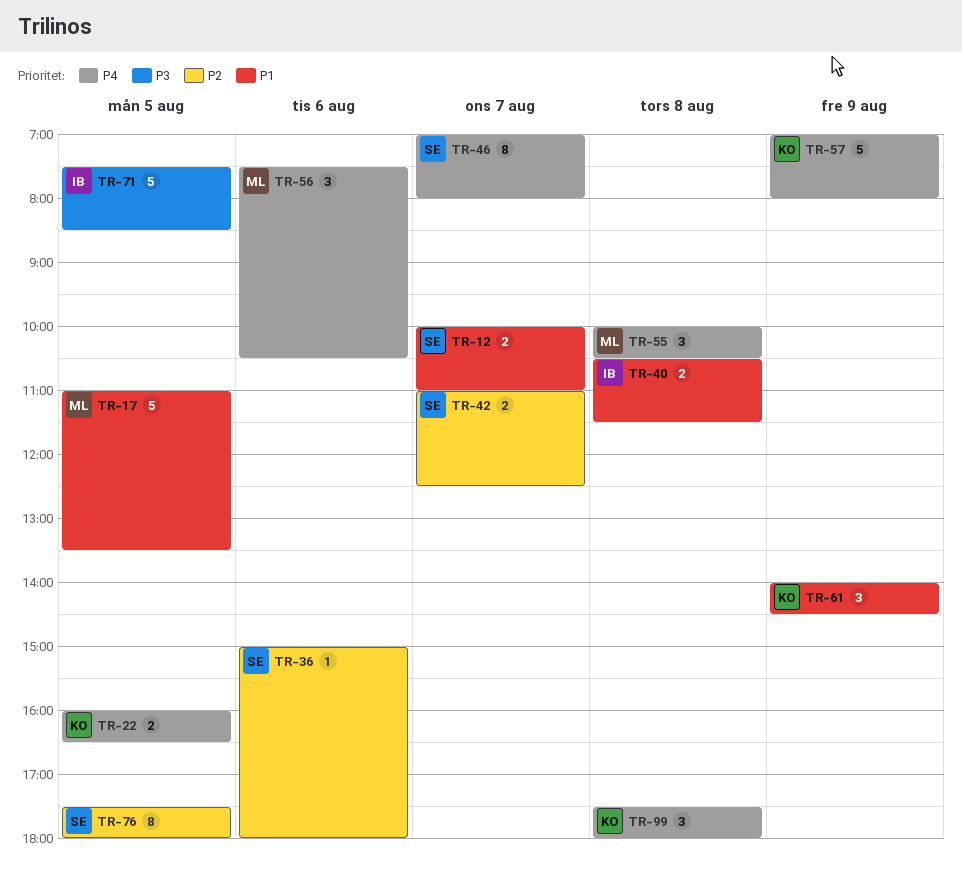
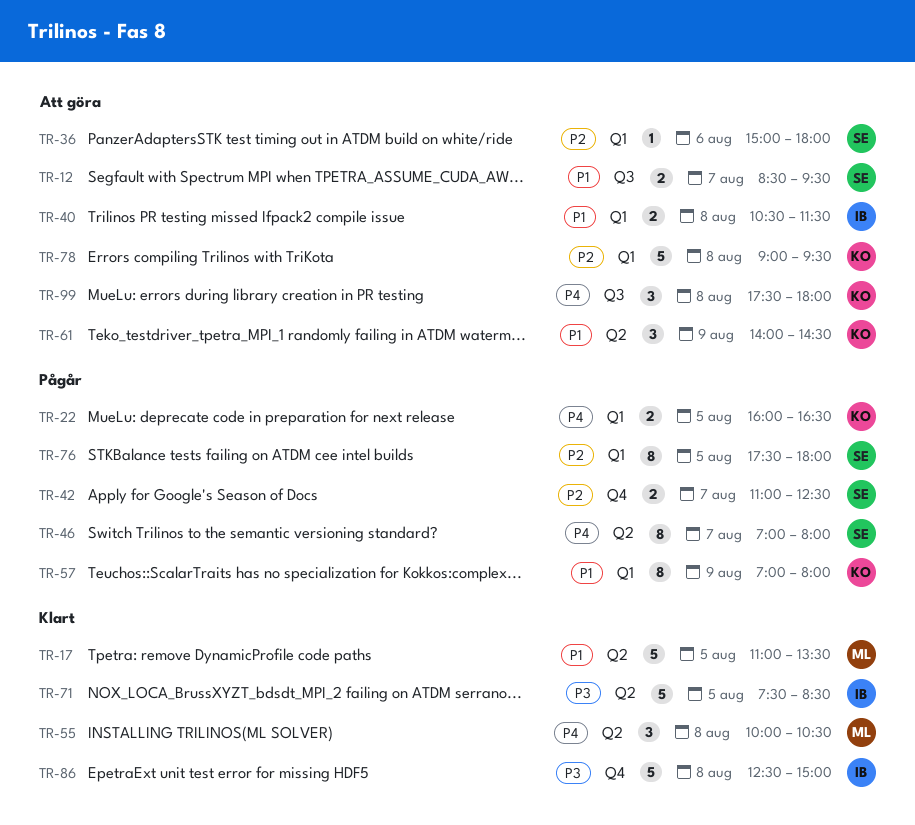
TR-12, begins: 10:00 -> 08:30
TR-12, ends: 11:00 -> 09:30
TR-56: present -> none
TR-57, priority: P4 -> P1
TR-57, estimate: 5 -> 8
TR-78: none -> present
TR-86: none -> present

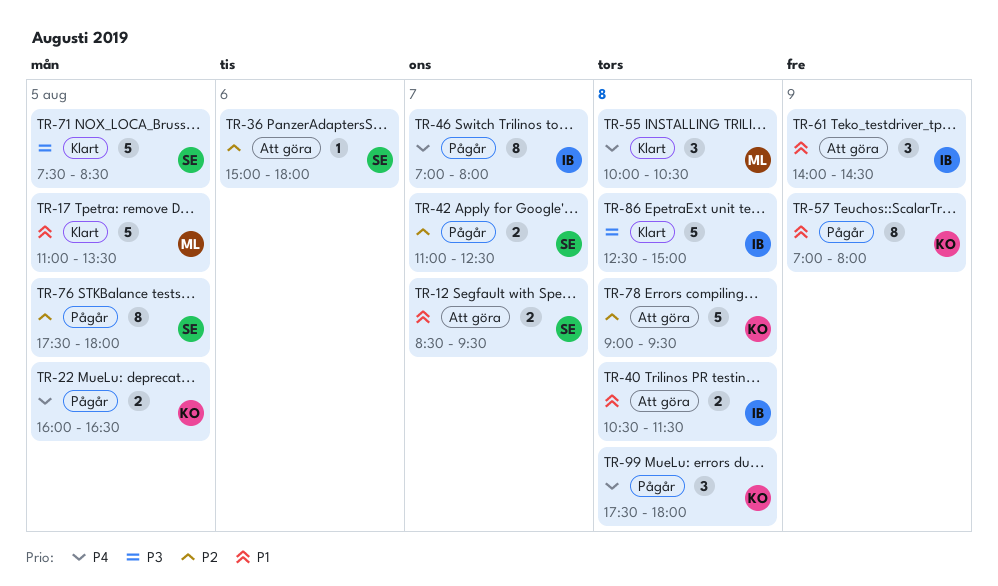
TR-46, owner: SE -> IB
TR-61, owner: KO -> IB
TR-71, owner: IB -> SE
TR-99, status: Att göra -> Pågår

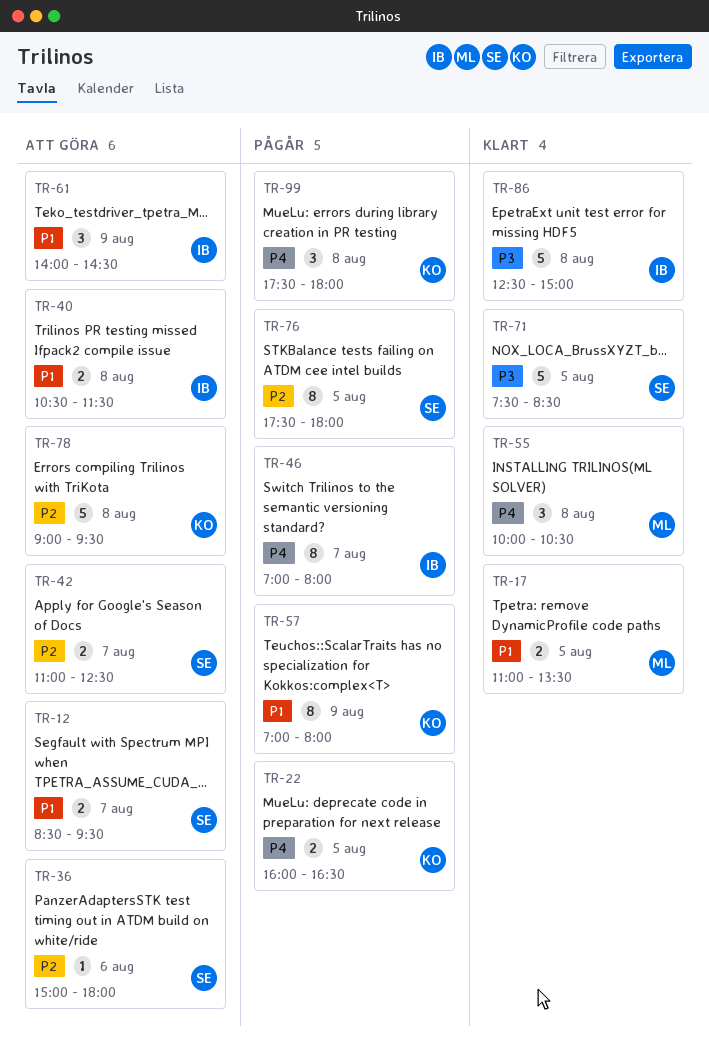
TR-17, estimate: 5 -> 2
TR-42, status: Pågår -> Att göra

